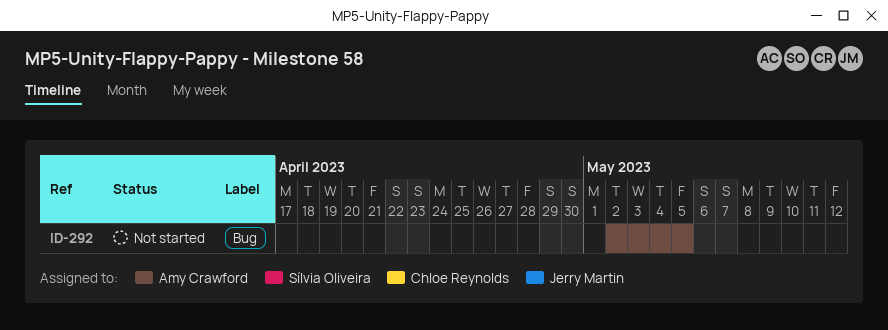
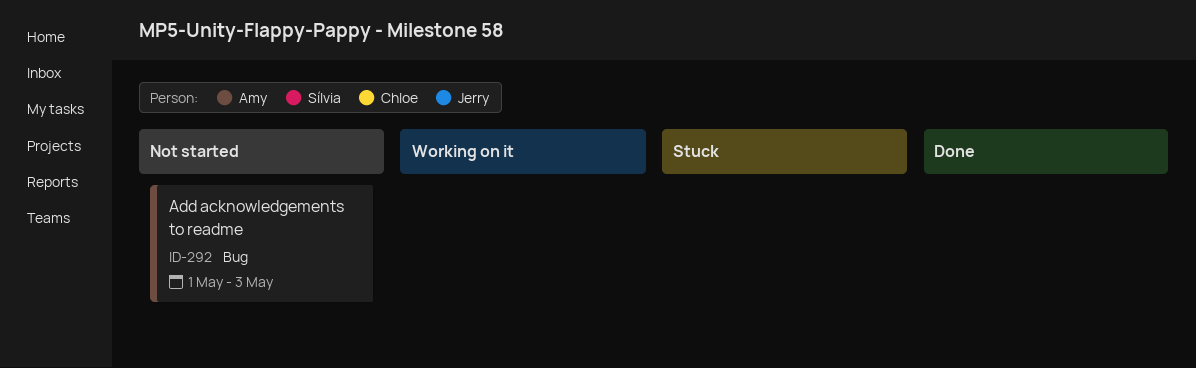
ID-292, start: May 2 -> May 1
ID-292, due: May 5 -> May 3

